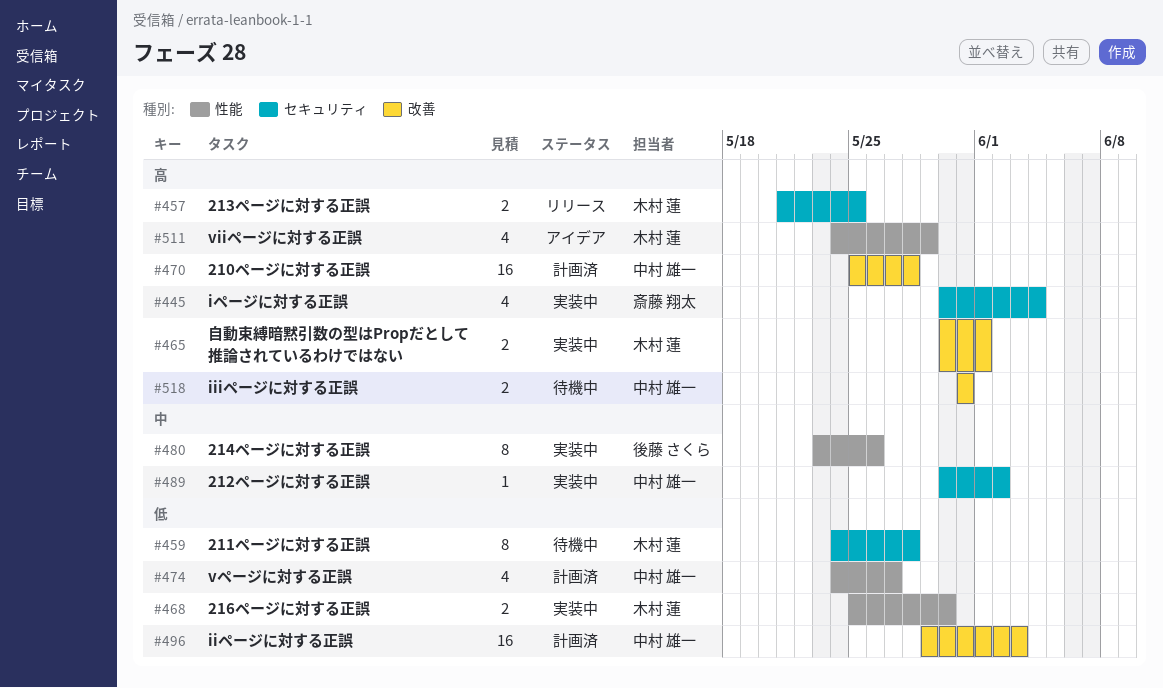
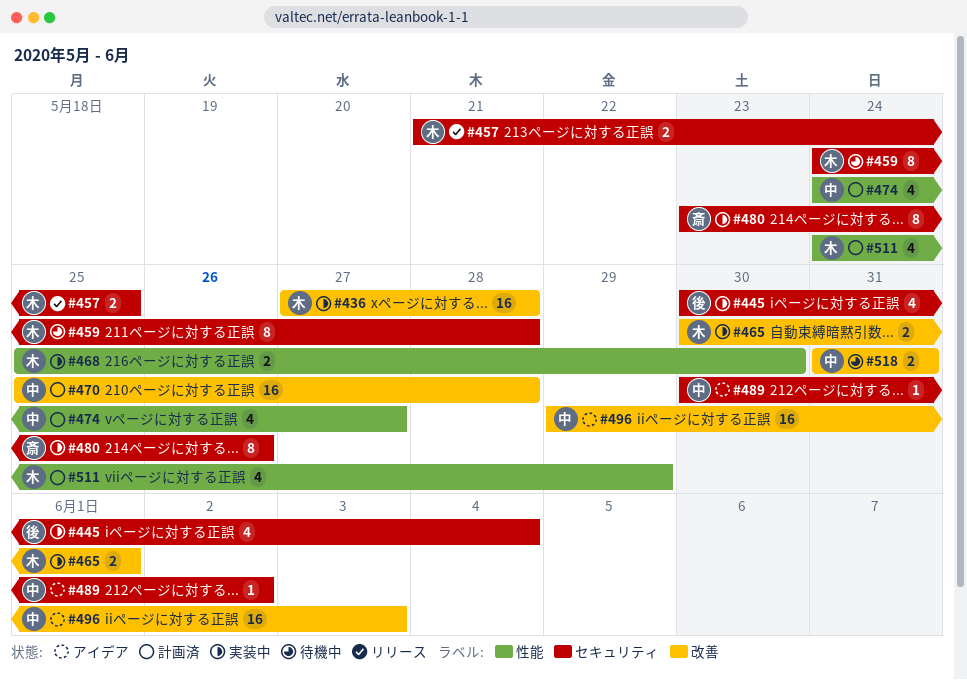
#436: none -> present
#445, owner: 斎藤 翔太 -> 後藤 さくら
#480, owner: 後藤 さくら -> 斎藤 翔太
#480, label: 性能 -> セキュリティ
#489, status: 実装中 -> アイデア
#496, status: 計画済 -> アイデア
#511, status: アイデア -> 計画済

